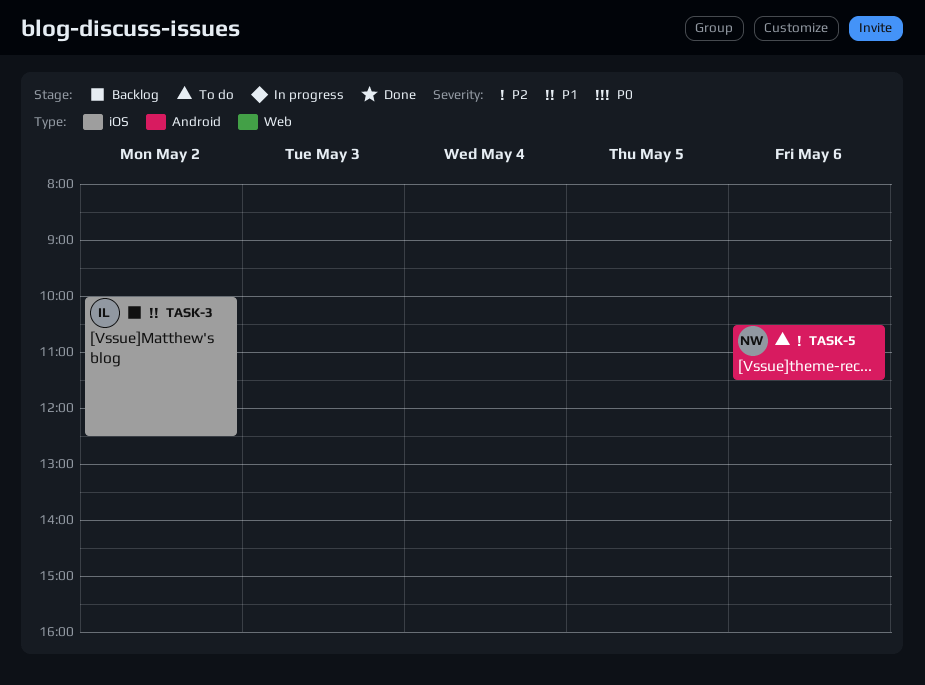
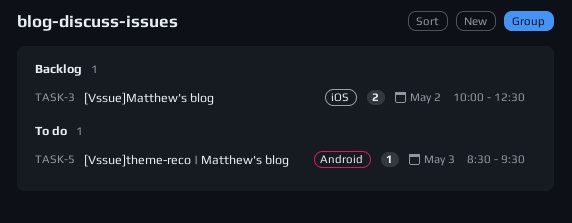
TASK-5, day: May 6 -> May 3
TASK-5, begins: 10:30 -> 08:30
TASK-5, ends: 11:30 -> 09:30

